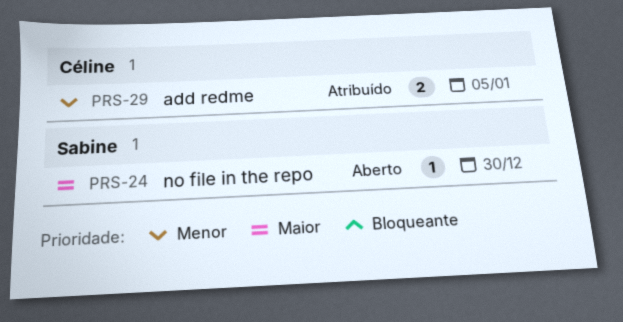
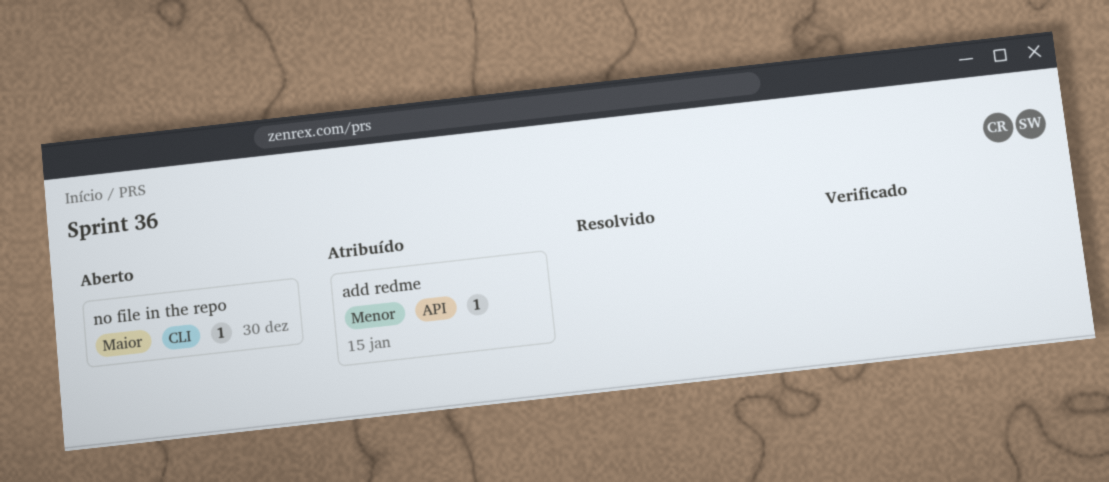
add redme, estimate: 2 -> 1
add redme, due: Jan 5 -> Jan 15

